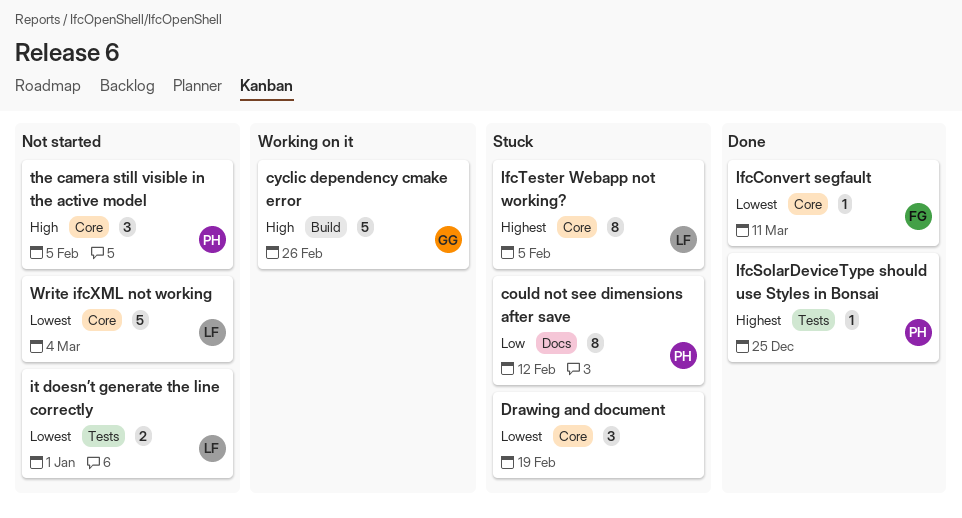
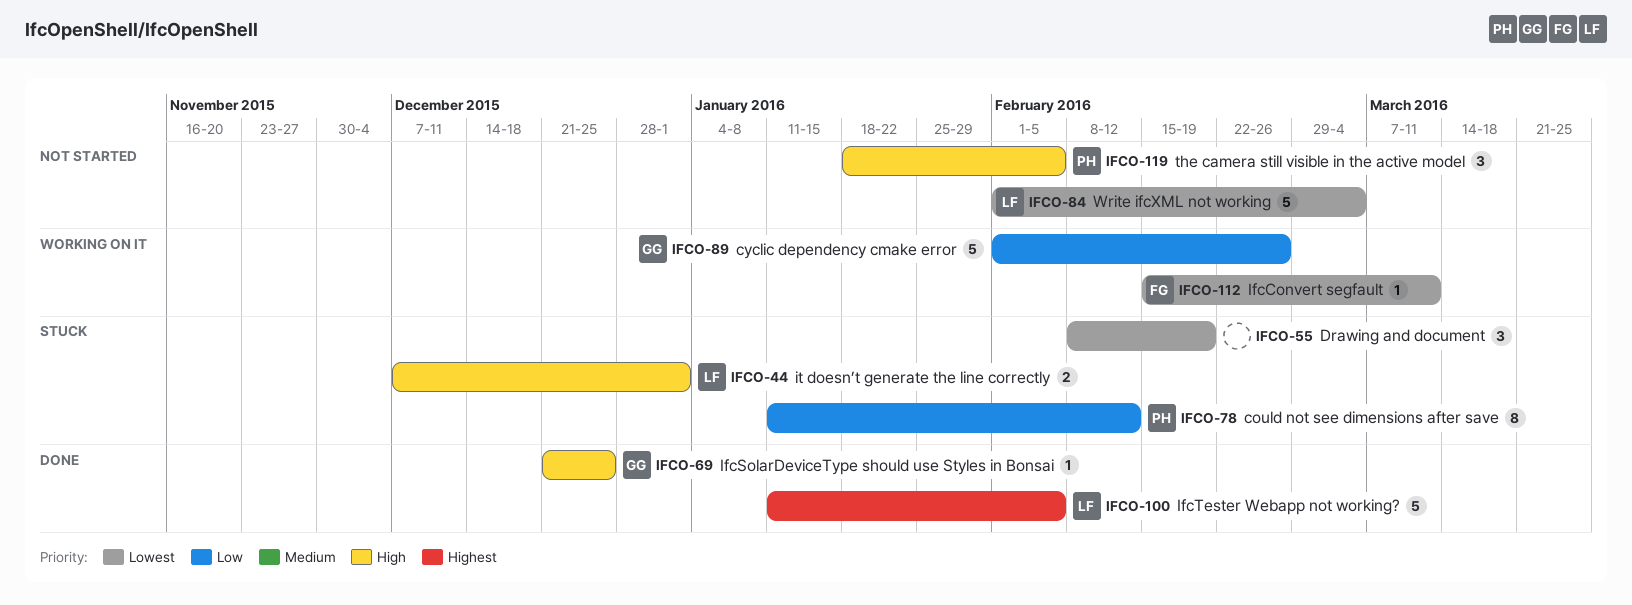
cyclic dependency cmake error, priority: High -> Low
IfcConvert segfault, status: Done -> Working on it
IfcSolarDeviceType should use Styles in Bonsai, owner: PH -> GG
IfcSolarDeviceType should use Styles in Bonsai, priority: Highest -> High
IfcTester Webapp not working?, status: Stuck -> Done
IfcTester Webapp not working?, estimate: 8 -> 5
it doesn’t generate the line correctly, status: Not started -> Stuck
it doesn’t generate the line correctly, priority: Lowest -> High

